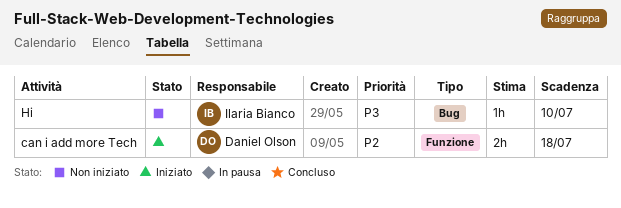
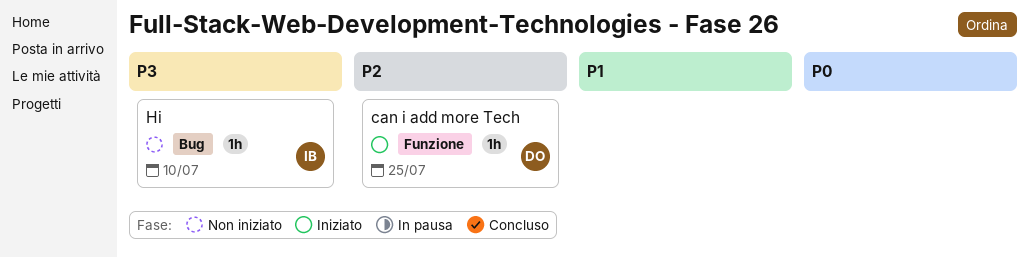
can i add more Tech, estimate: 2h -> 1h
can i add more Tech, due: Jul 18 -> Jul 25

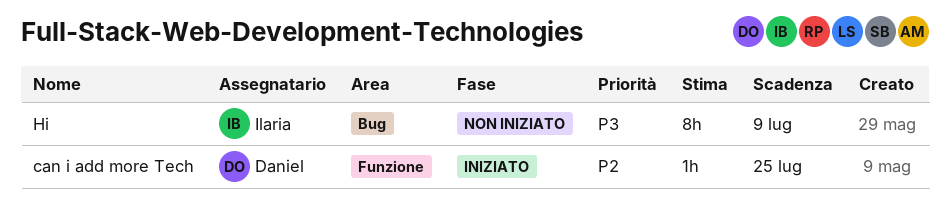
Hi, estimate: 1h -> 8h
Hi, due: Jul 10 -> Jul 9

